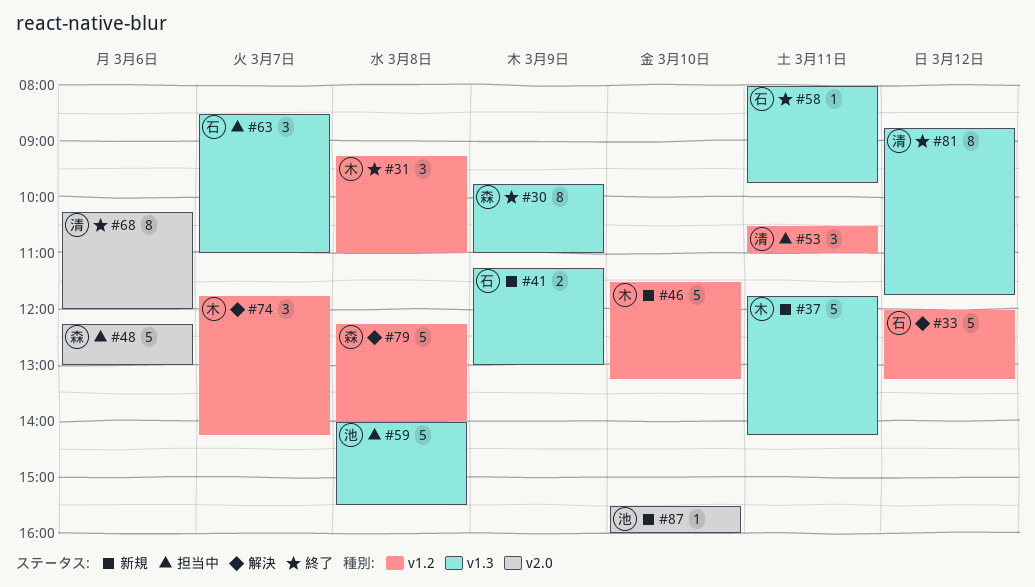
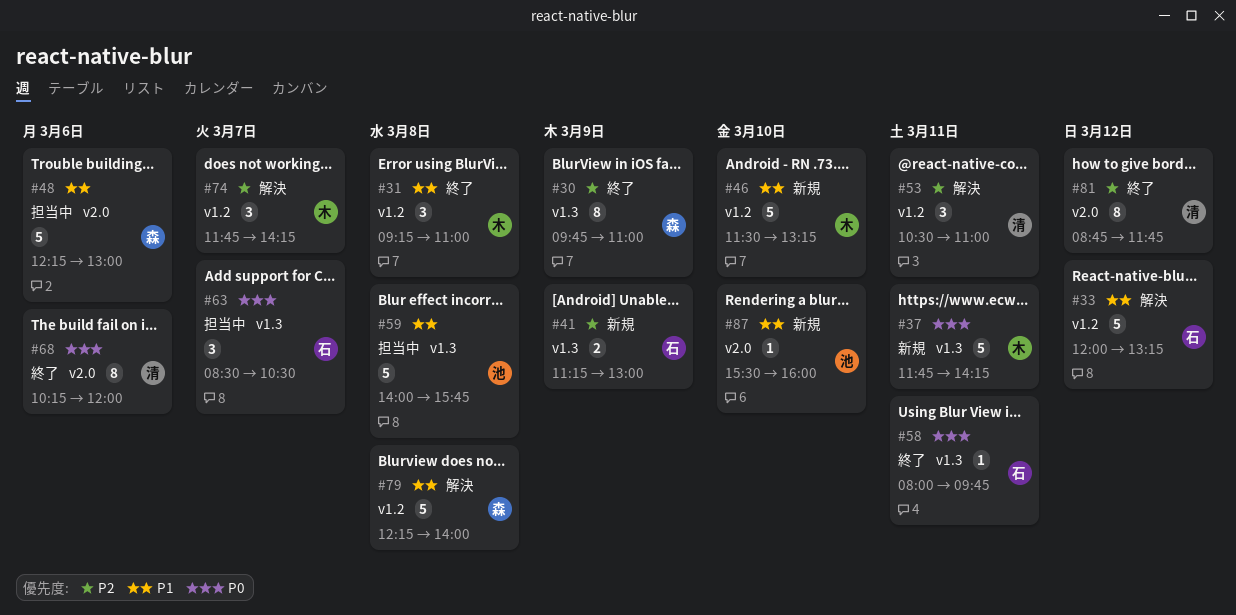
#53, status: 担当中 -> 解決
#59, ends: 15:30 -> 15:45
#63, ends: 11:00 -> 10:30
#81, label: v1.3 -> v2.0

